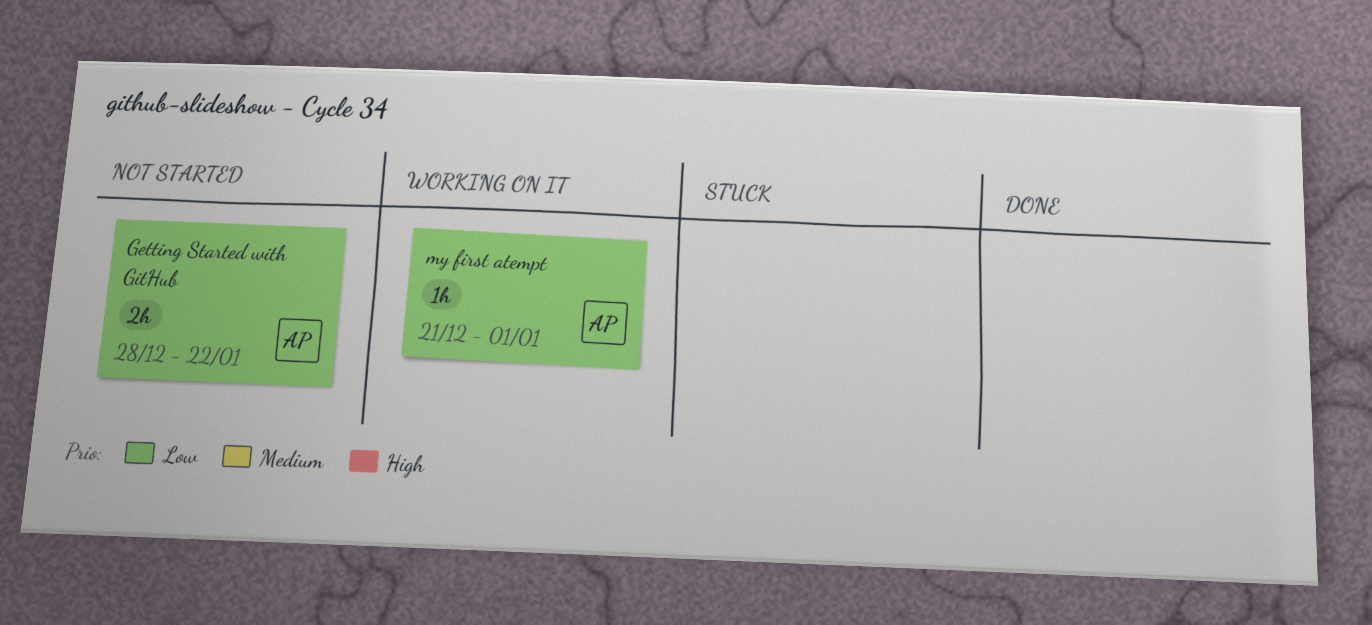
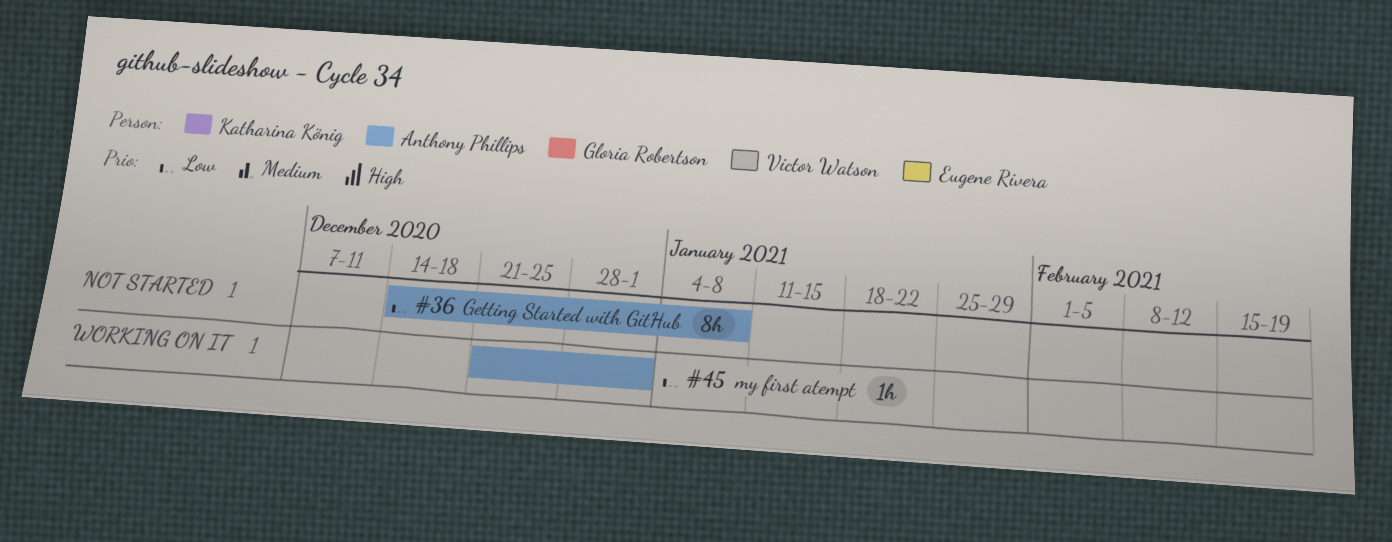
Getting Started with GitHub, estimate: 2h -> 8h
Getting Started with GitHub, start: Dec 28 -> Dec 14
Getting Started with GitHub, due: Jan 22 -> Jan 8

